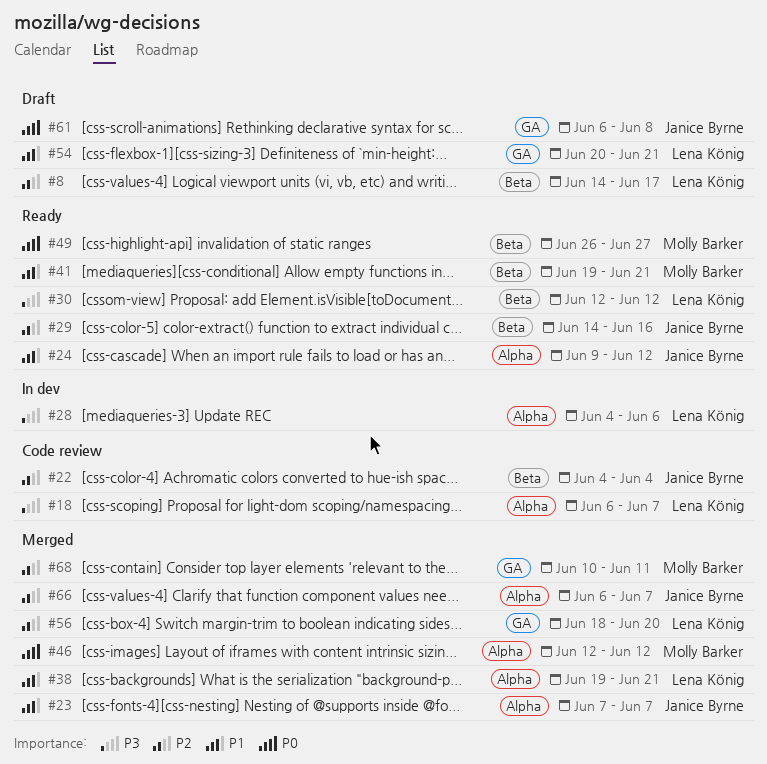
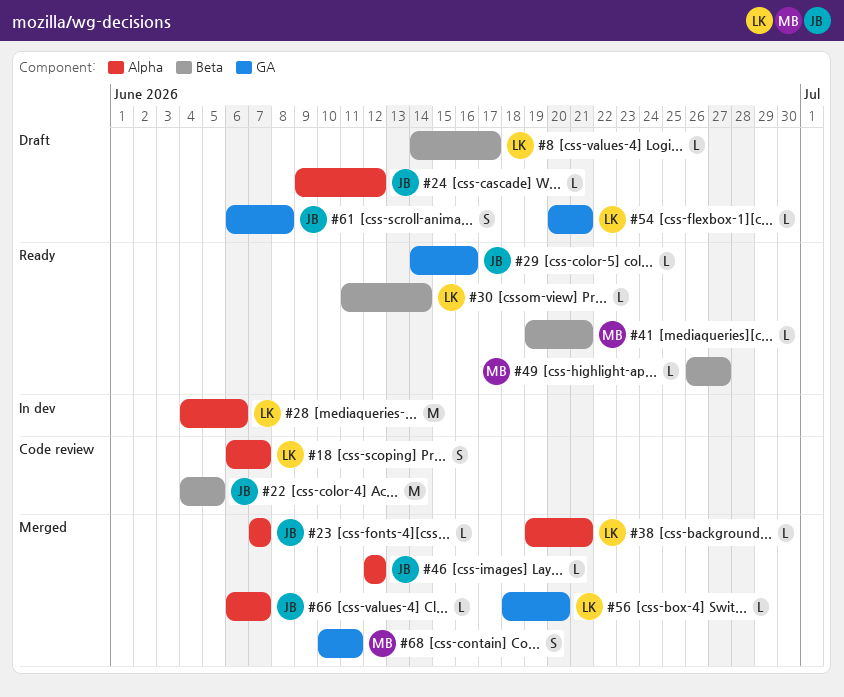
#22, due: Jun 4 -> Jun 5
#24, status: Ready -> Draft
#29, label: Beta -> GA
#30, start: Jun 12 -> Jun 11
#30, due: Jun 12 -> Jun 14
#46, owner: Molly Barker -> Janice Byrne

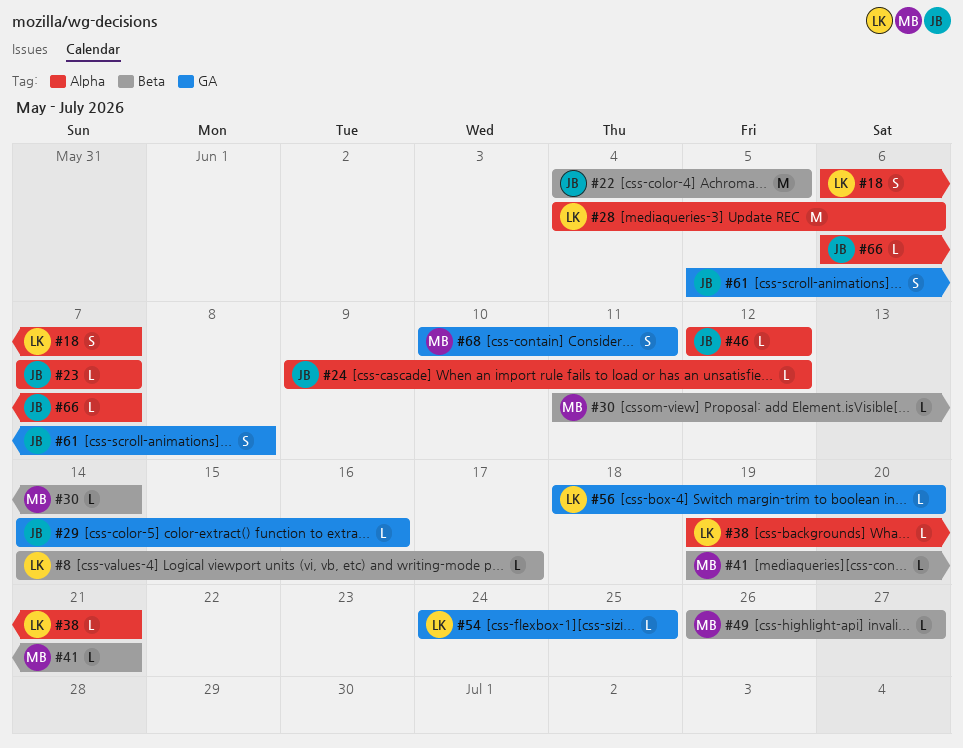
#30, owner: LK -> MB
#54, start: Jun 20 -> Jun 24
#54, due: Jun 21 -> Jun 25
#61, start: Jun 6 -> Jun 5

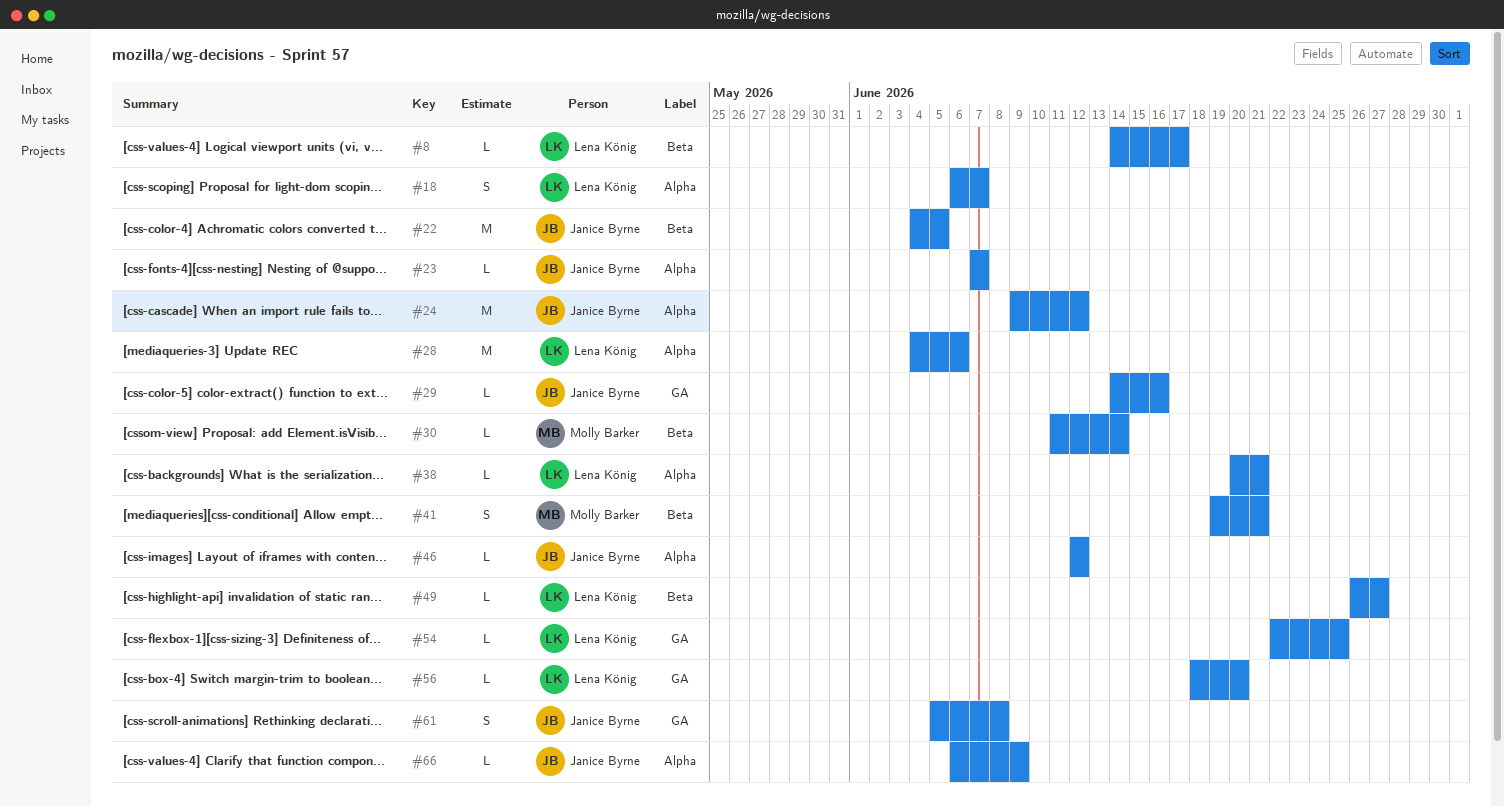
#24, estimate: L -> M
#38, start: Jun 19 -> Jun 20
#41, estimate: L -> S
#49, owner: Molly Barker -> Lena König
#54, start: Jun 24 -> Jun 22
#66, due: Jun 7 -> Jun 9
#68: present -> none

